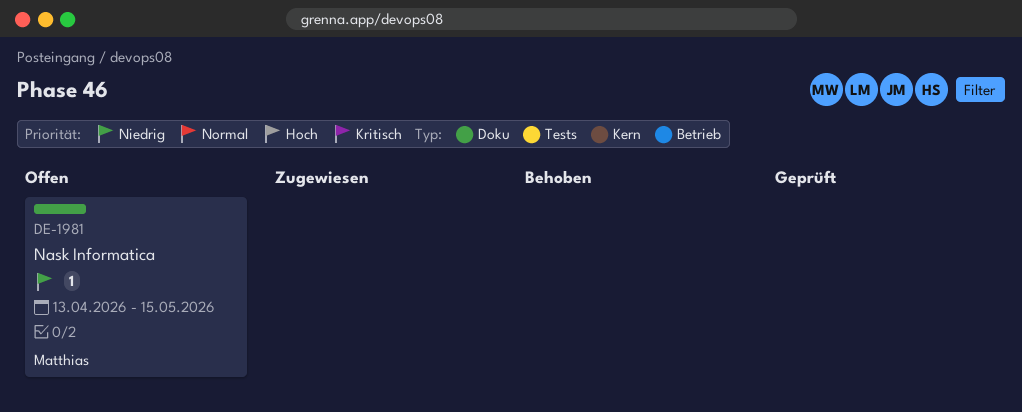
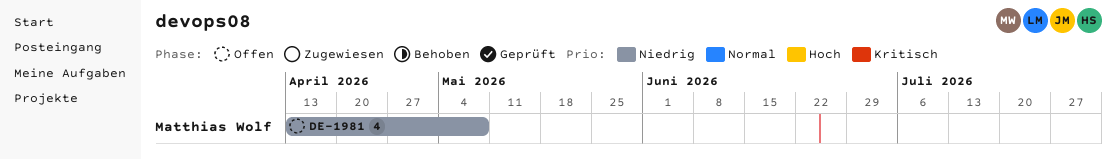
DE-1981, estimate: 1 -> 4
DE-1981, due: May 15 -> May 8

